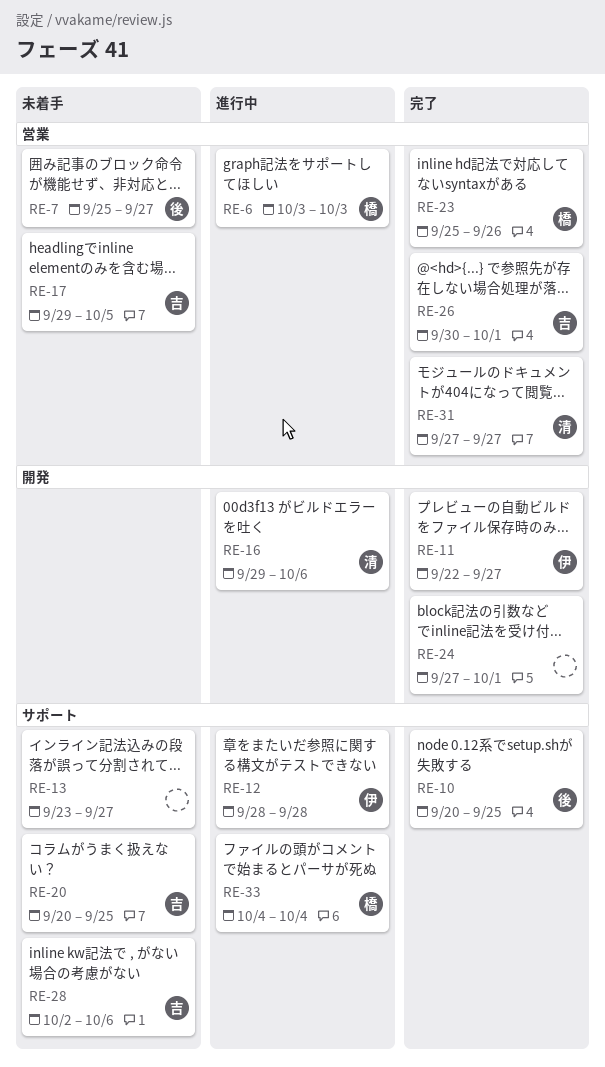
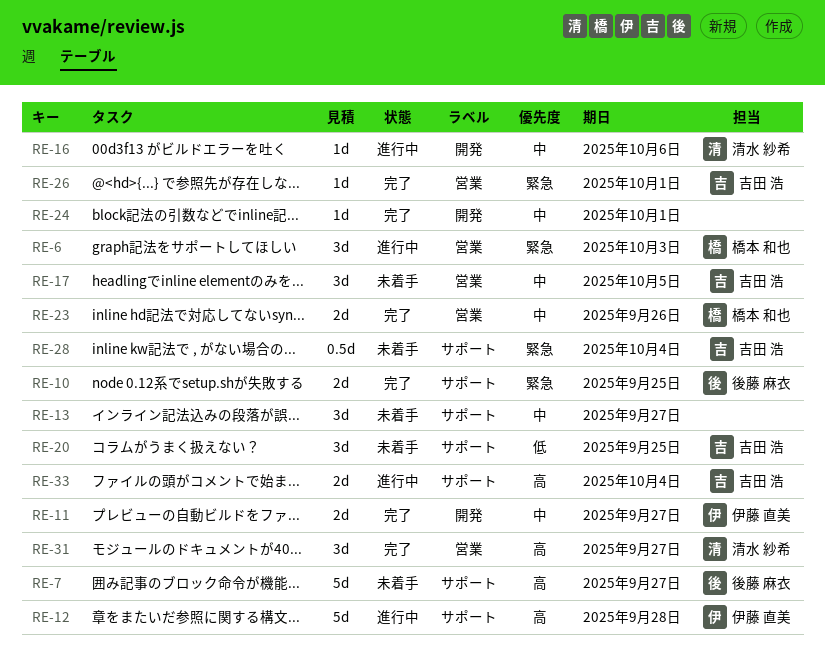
RE-7, label: 営業 -> サポート
RE-28, due: Oct 6 -> Oct 4
RE-33, owner: 橋本 和也 -> 吉田 浩

